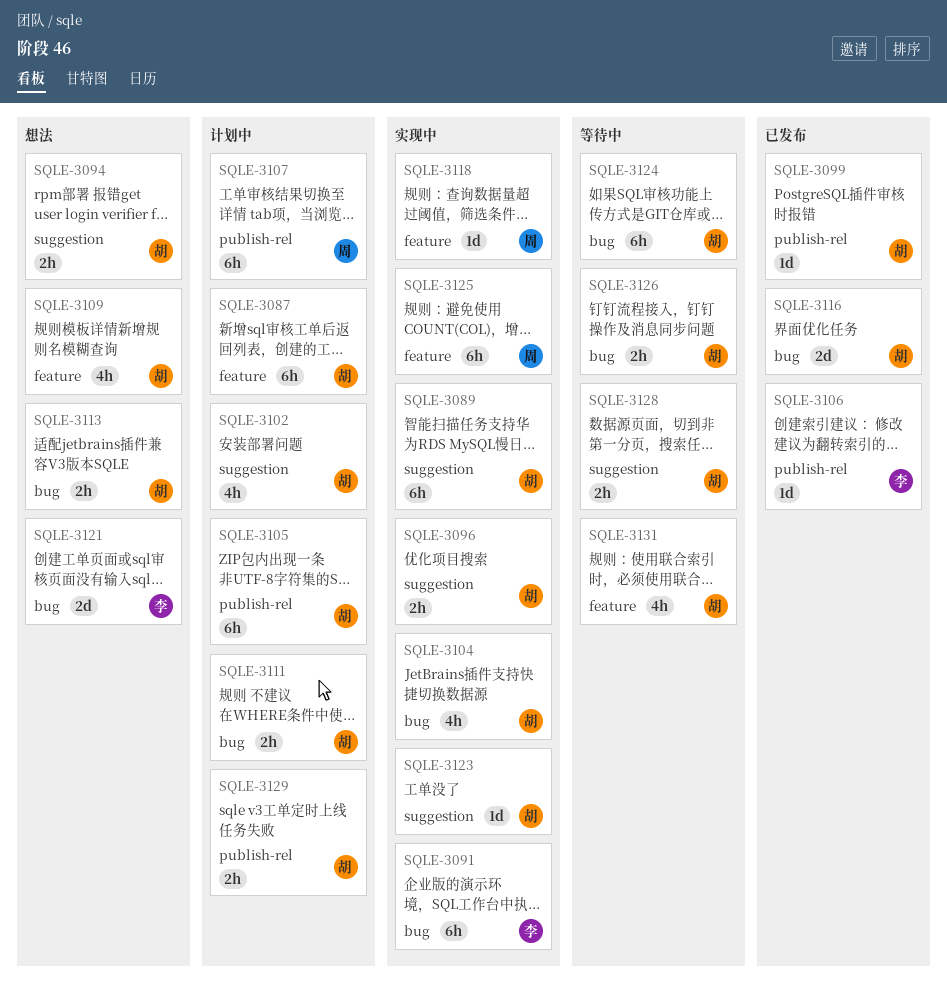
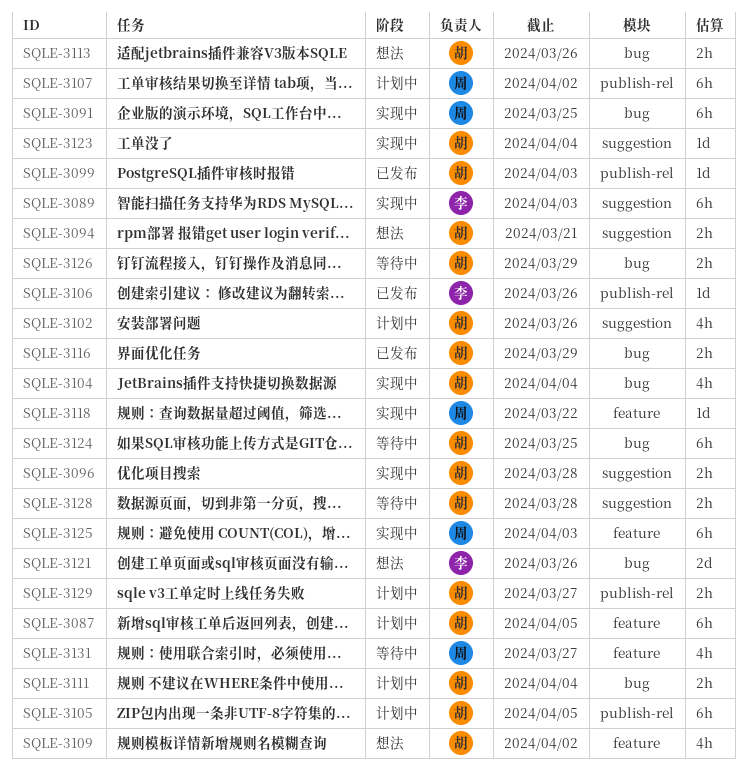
SQLE-3089, owner: 胡 -> 李
SQLE-3091, owner: 李 -> 周
SQLE-3116, estimate: 2d -> 2h
SQLE-3131, owner: 胡 -> 周

